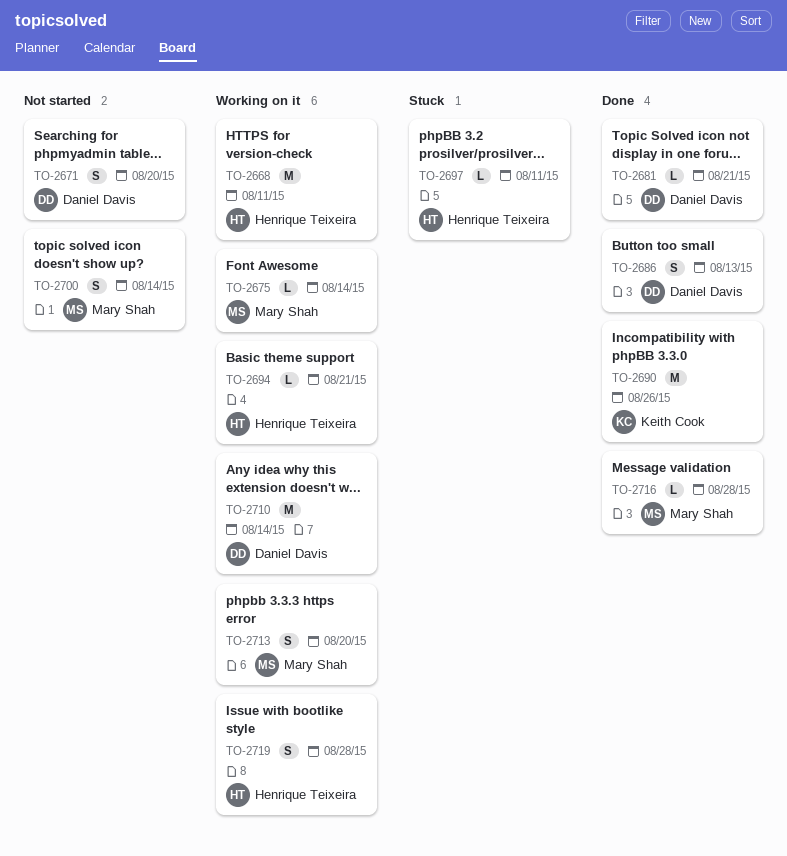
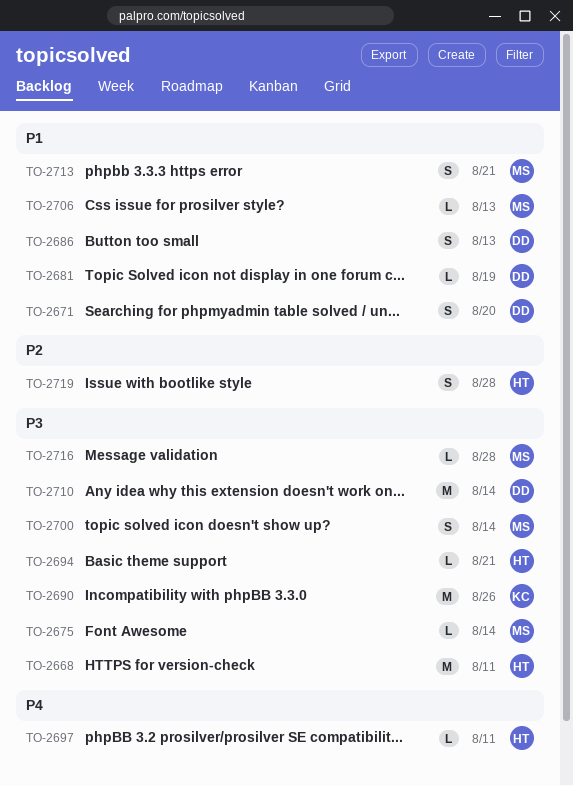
TO-2681, due: Aug 21 -> Aug 19
TO-2706: none -> present
TO-2713, due: Aug 20 -> Aug 21

